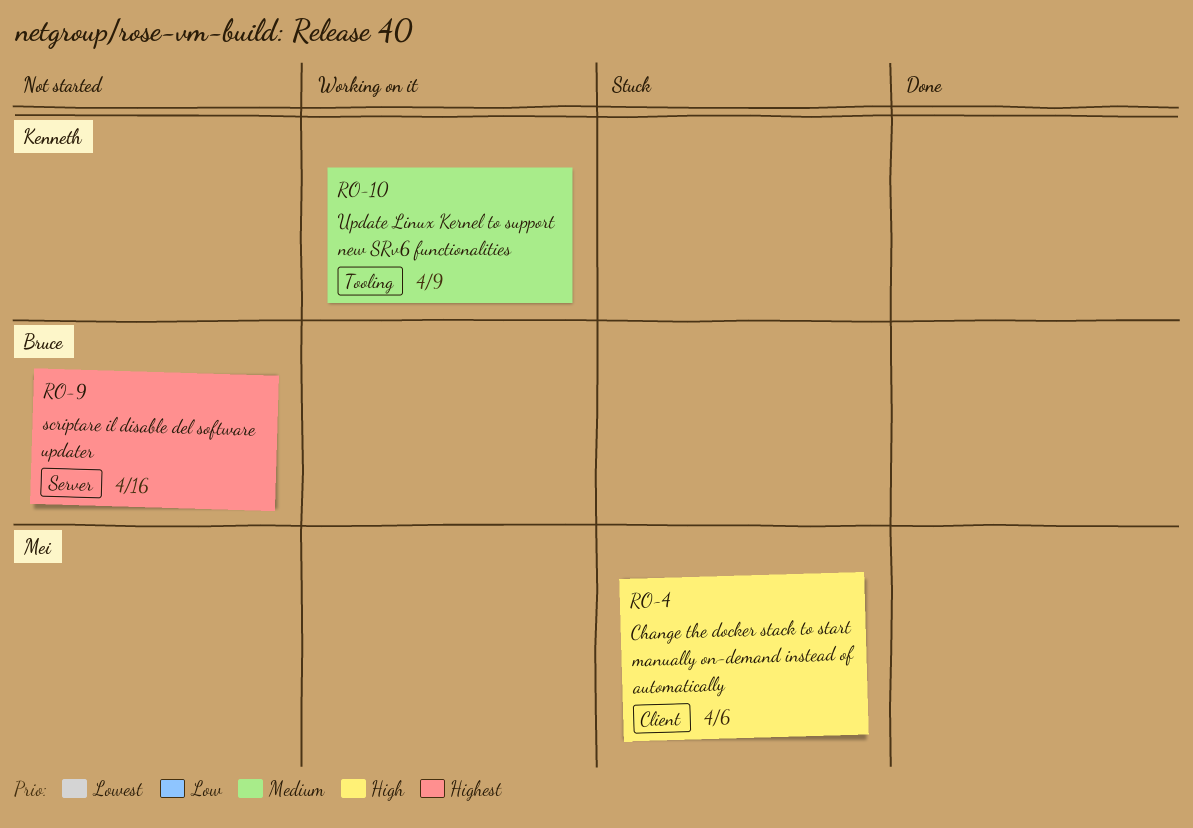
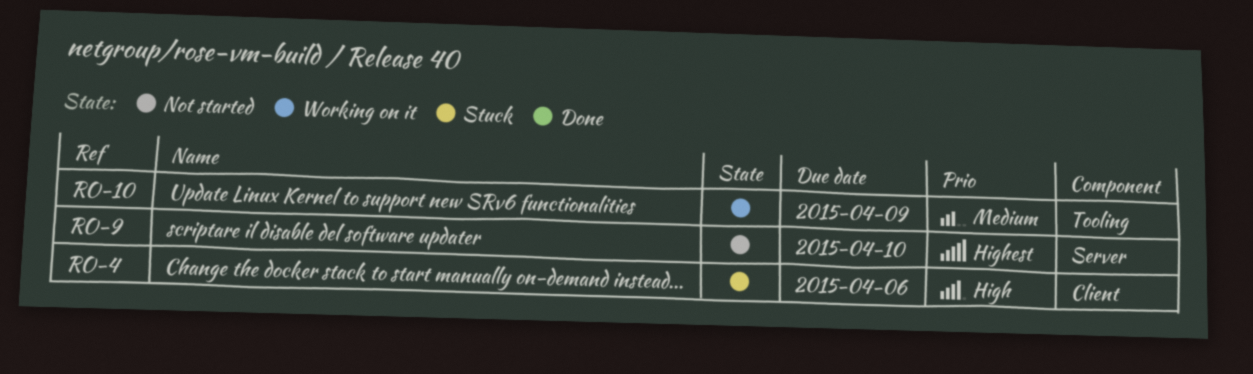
RO-9, due: Apr 16 -> Apr 10

